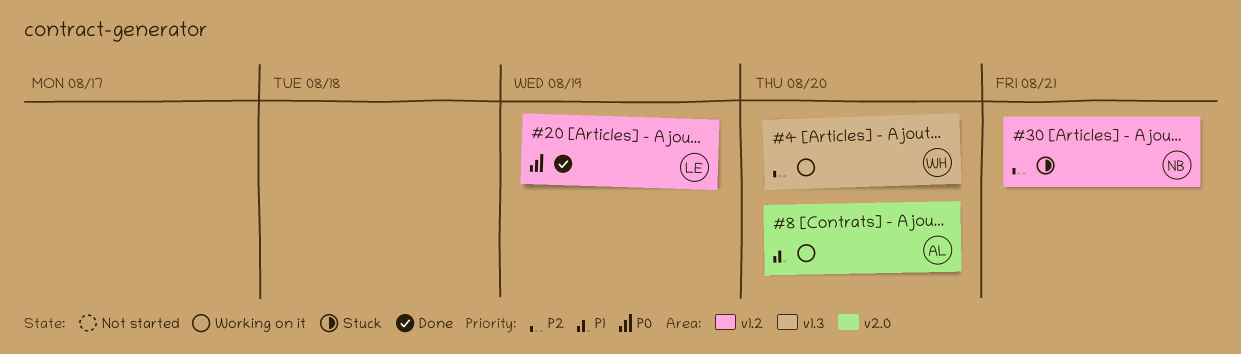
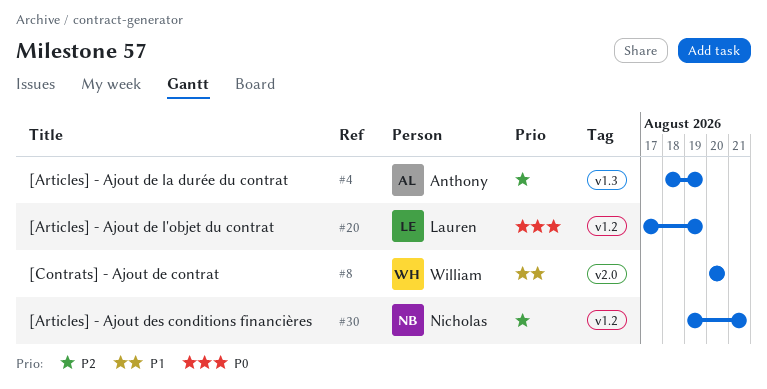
#4, owner: William -> Anthony
#4, due: Aug 20 -> Aug 19
#8, owner: Anthony -> William

